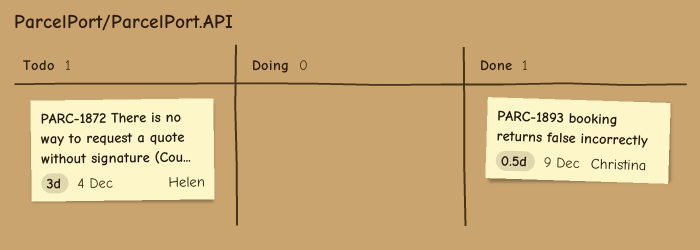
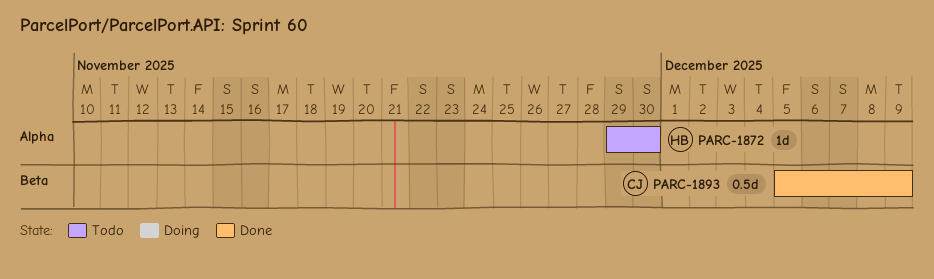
PARC-1872, estimate: 3d -> 1d
PARC-1872, due: Dec 4 -> Nov 30

